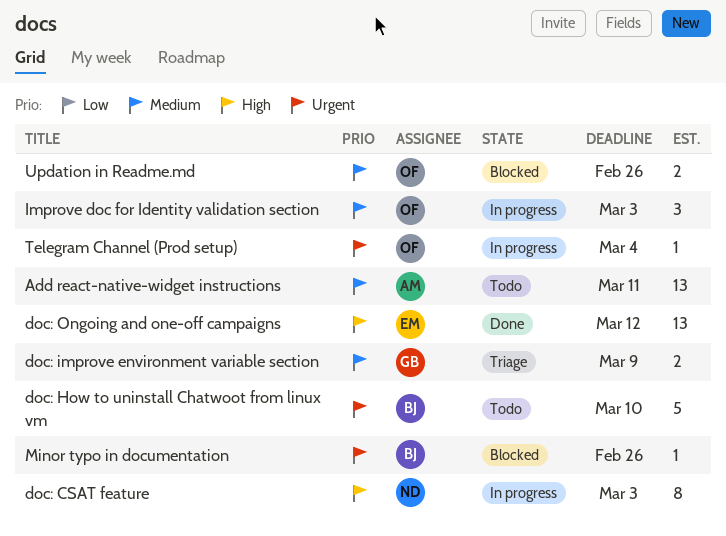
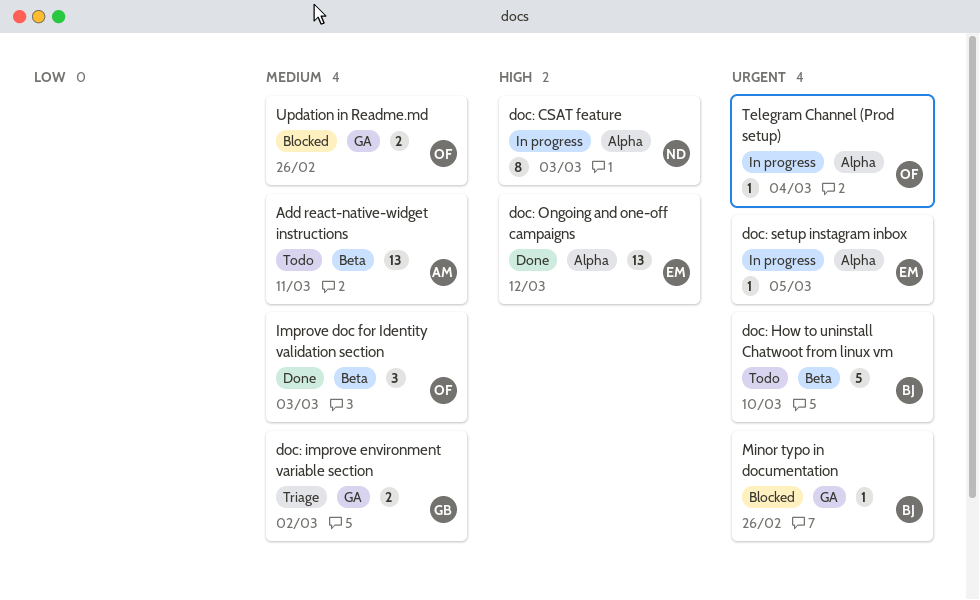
doc: improve environment variable section, due: Mar 9 -> Mar 2
doc: setup instagram inbox: none -> present
Improve doc for Identity validation section, status: In progress -> Done

